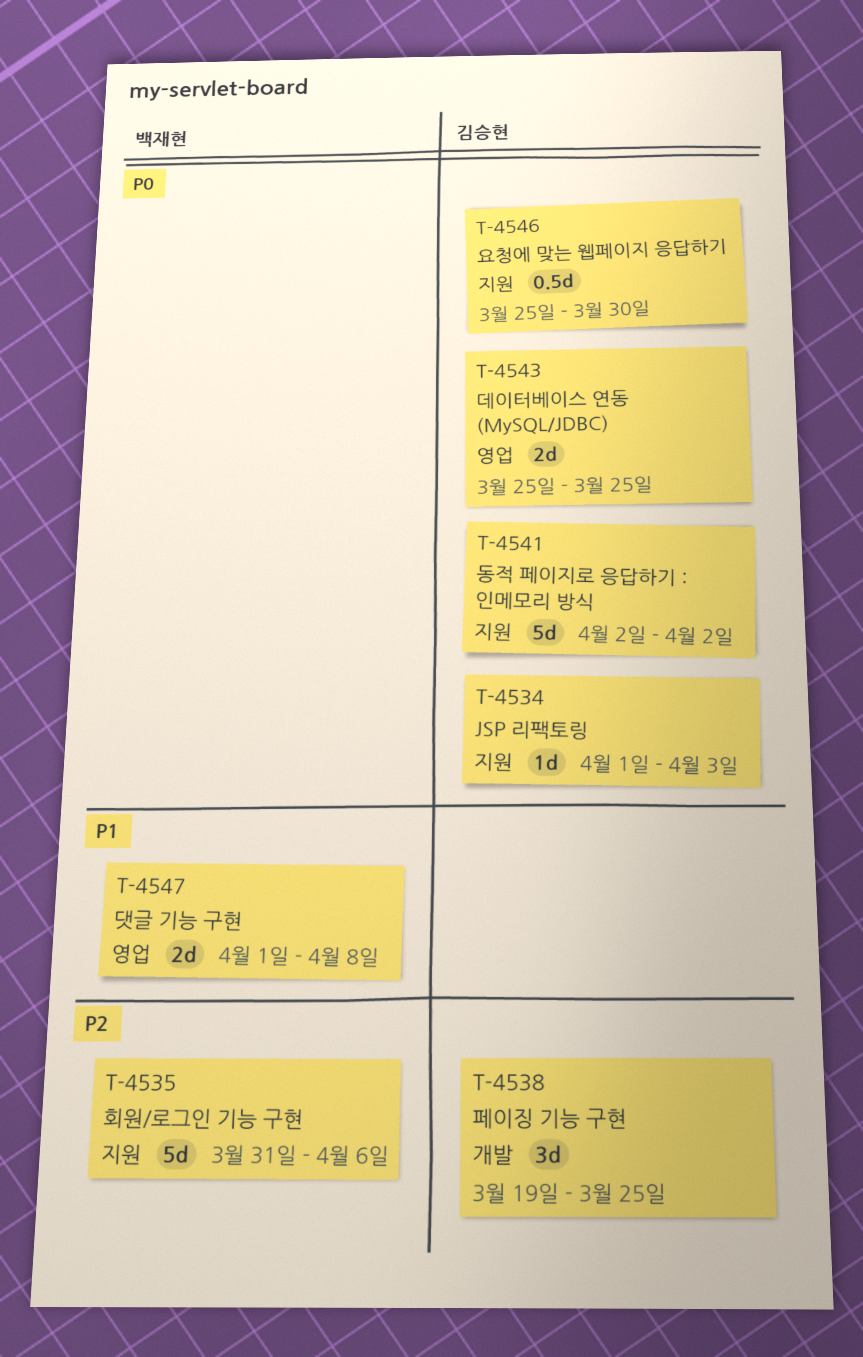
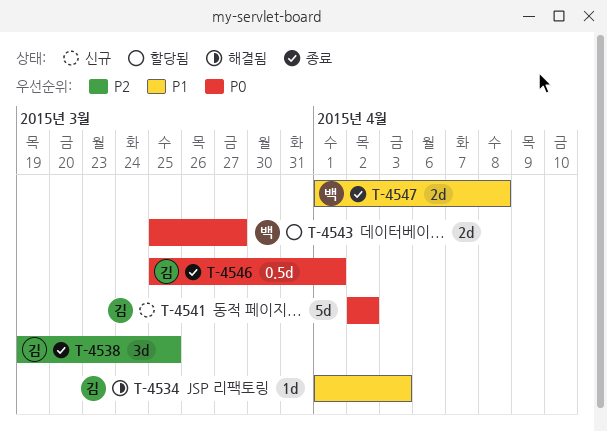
T-4534, priority: P0 -> P1
T-4535: present -> none
T-4543, owner: 김승현 -> 백재현
T-4543, due: Mar 25 -> Mar 27
T-4546, due: Mar 30 -> Apr 1

